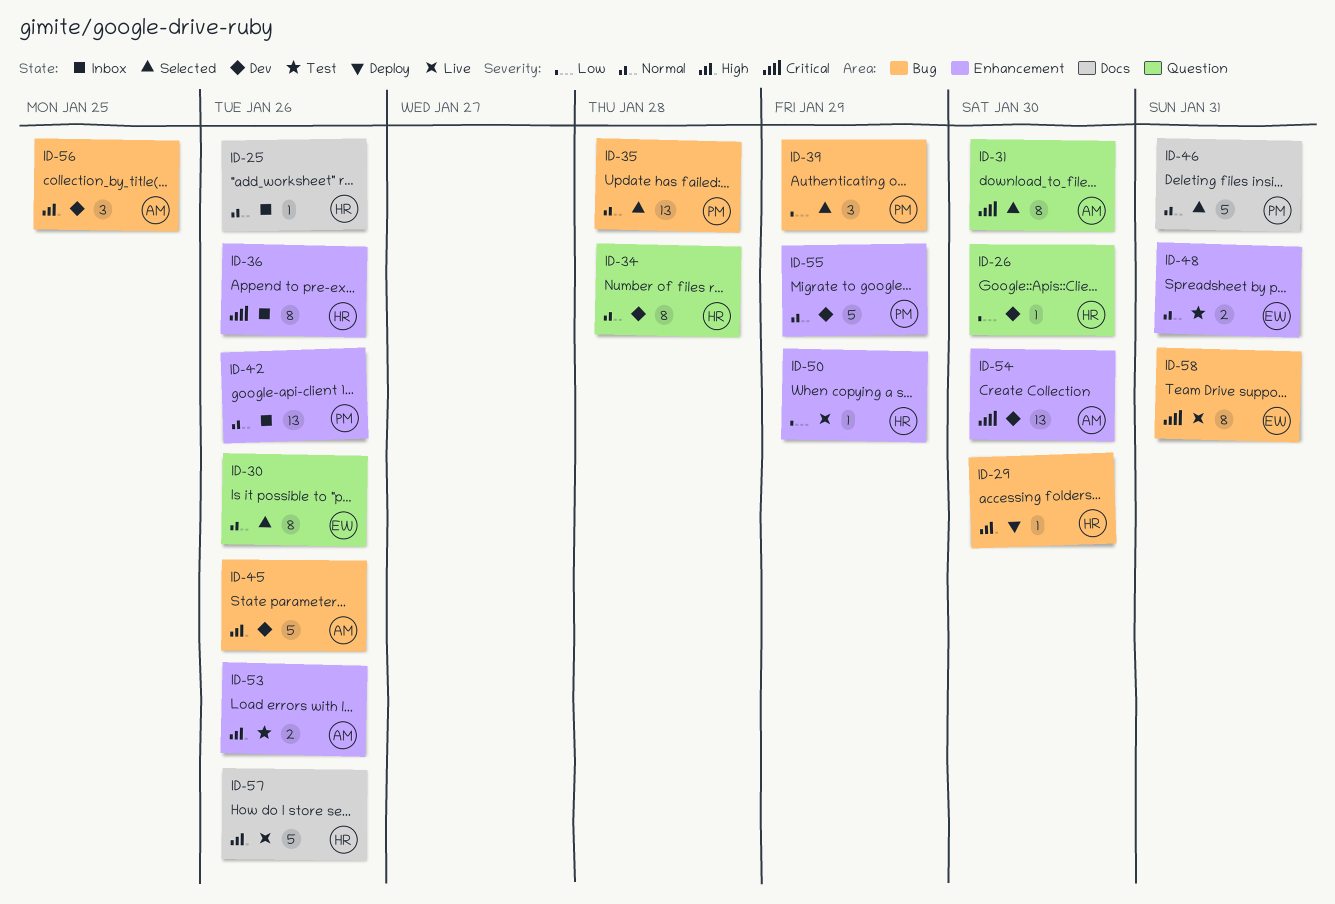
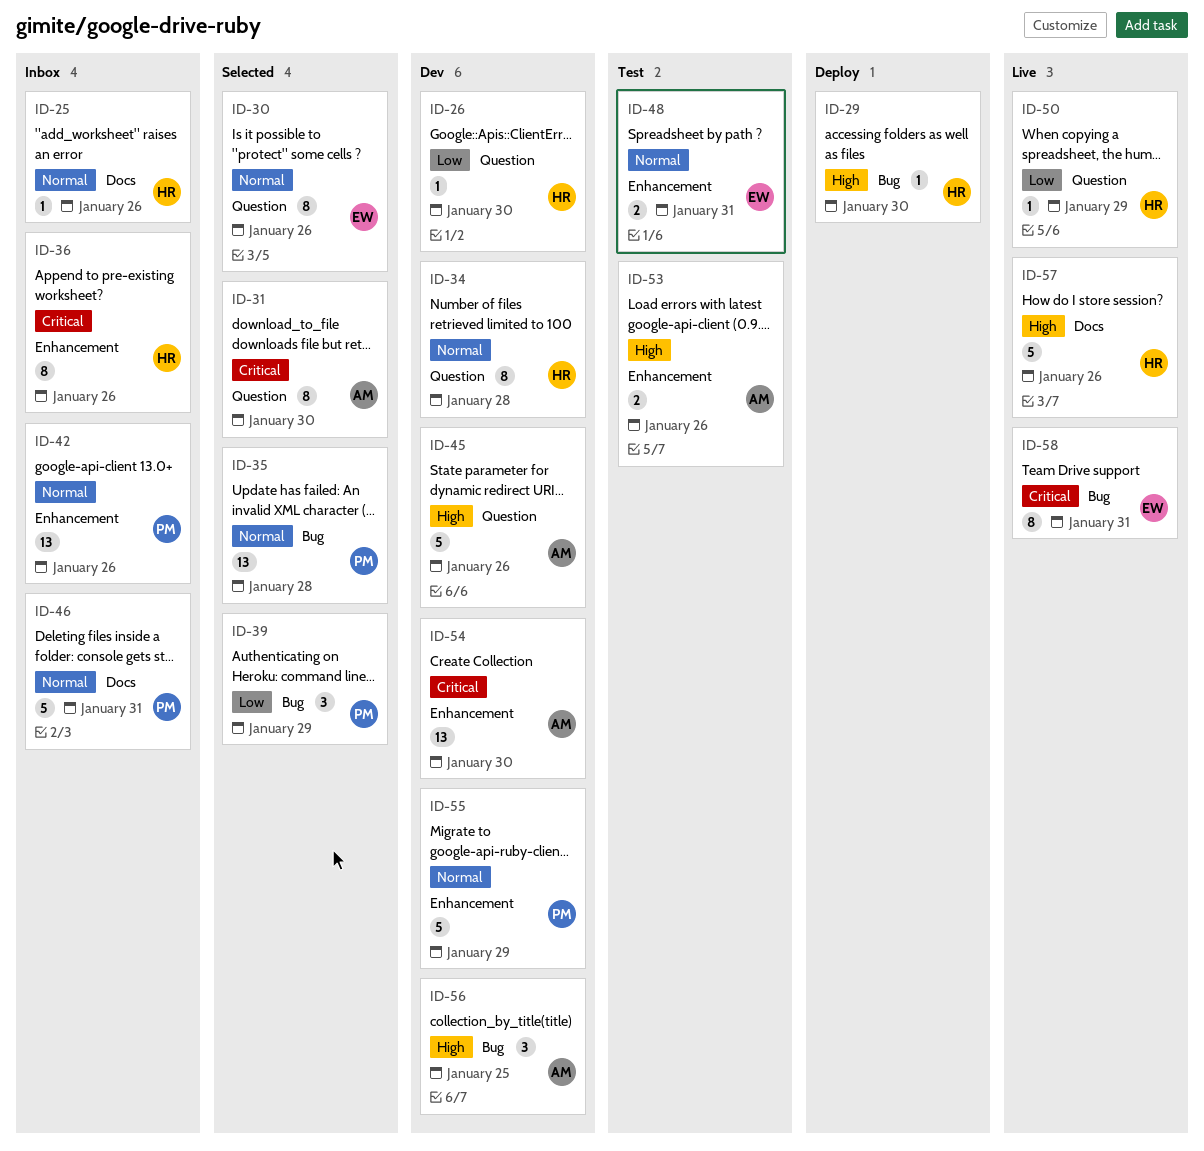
ID-45, label: Bug -> Question
ID-46, status: Selected -> Inbox
ID-50, label: Enhancement -> Question

